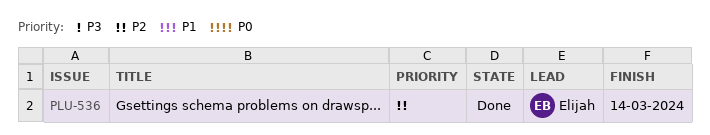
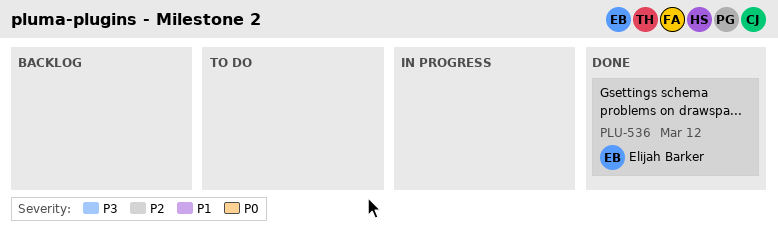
PLU-536, due: Mar 14 -> Mar 12

